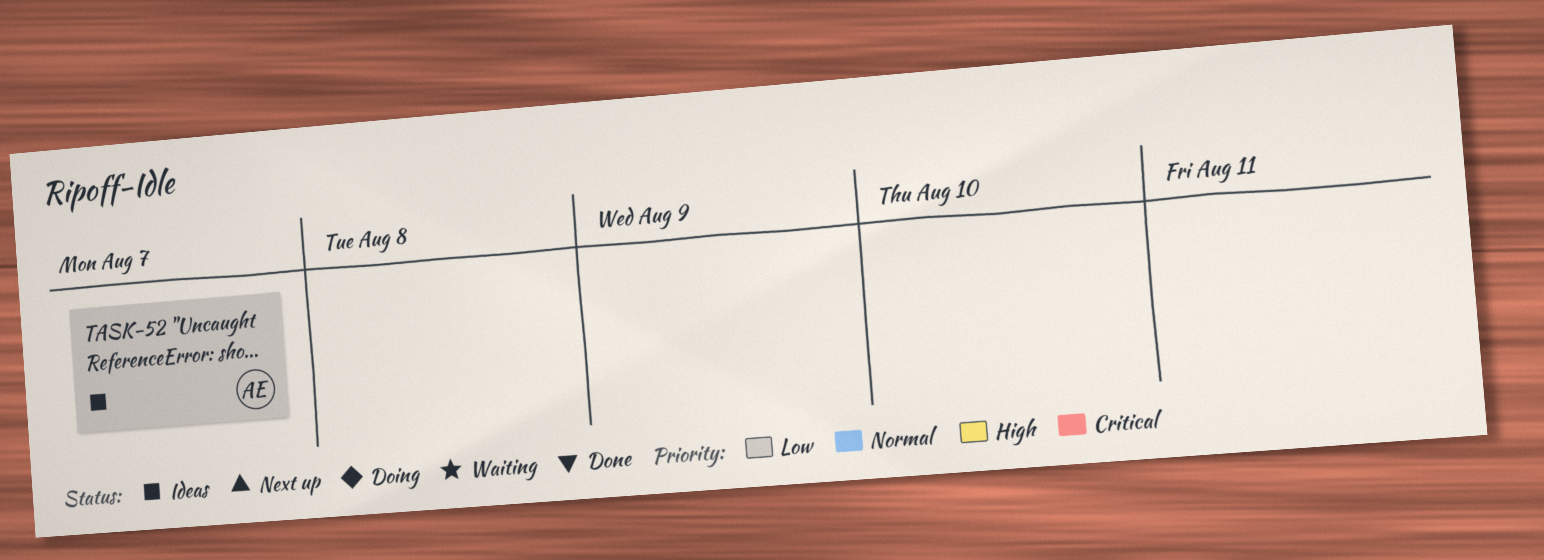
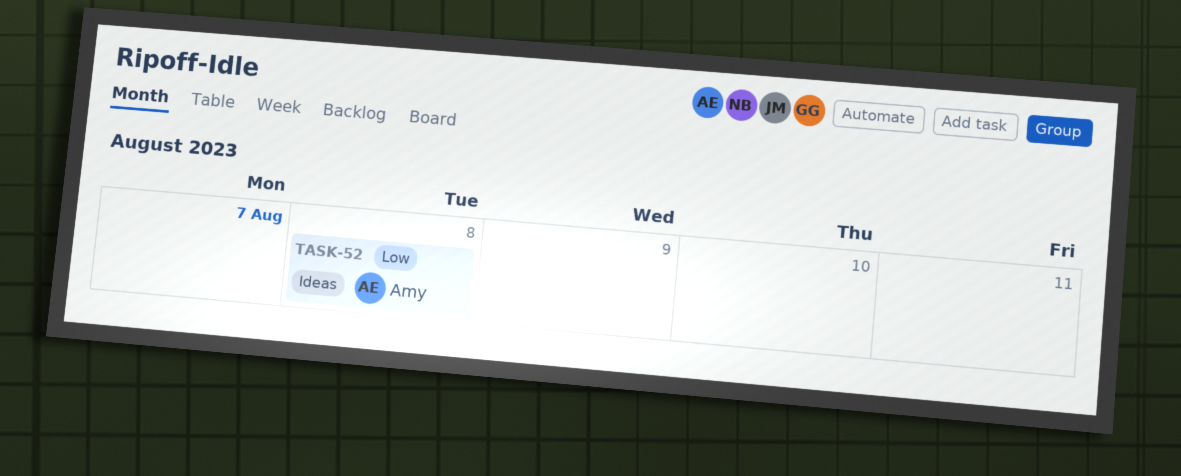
TASK-52, due: Aug 7 -> Aug 8

